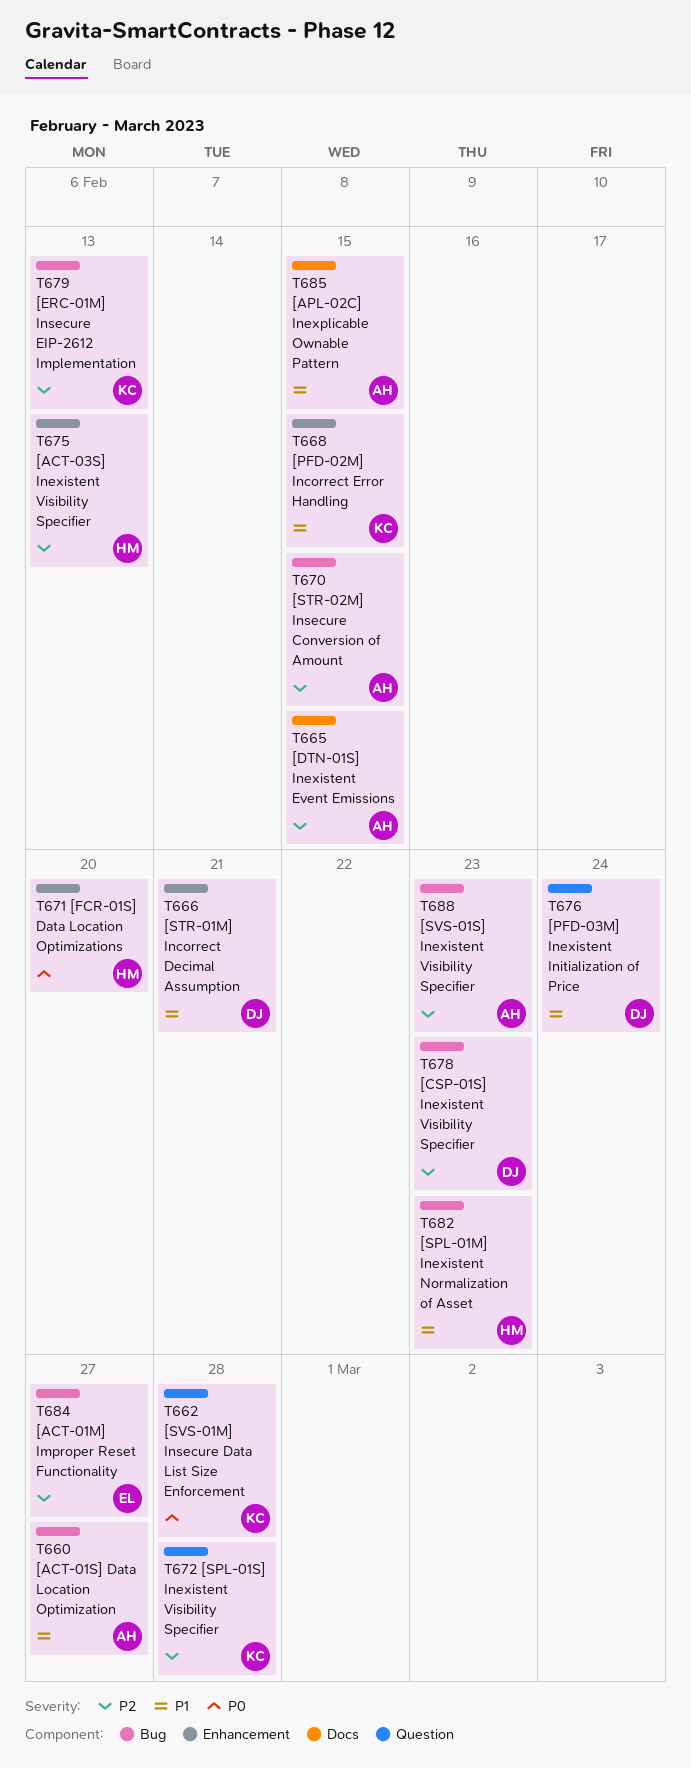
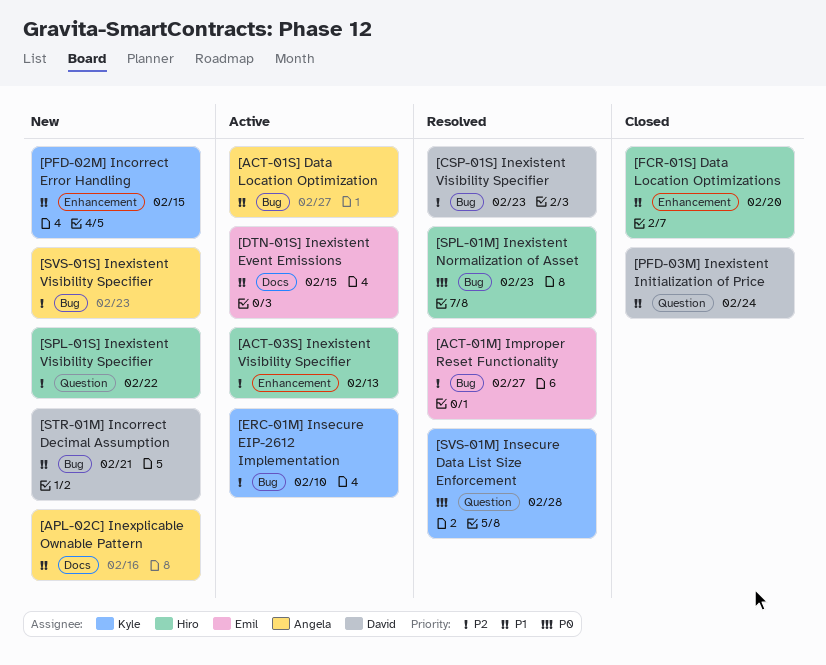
[APL-02C] Inexplicable Ownable Pattern, due: Feb 15 -> Feb 16
[DTN-01S] Inexistent Event Emissions, owner: Angela -> Emil
[DTN-01S] Inexistent Event Emissions, priority: P2 -> P1
[ERC-01M] Insecure EIP-2612 Implementation, due: Feb 13 -> Feb 10
[FCR-01S] Data Location Optimizations, priority: P0 -> P1
[SPL-01M] Inexistent Normalization of Asset, priority: P1 -> P0
[SPL-01S] Inexistent Visibility Specifier, owner: Kyle -> Hiro
[SPL-01S] Inexistent Visibility Specifier, due: Feb 28 -> Feb 22
[STR-01M] Incorrect Decimal Assumption, label: Enhancement -> Bug
[STR-02M] Insecure Conversion of Amount: present -> none

